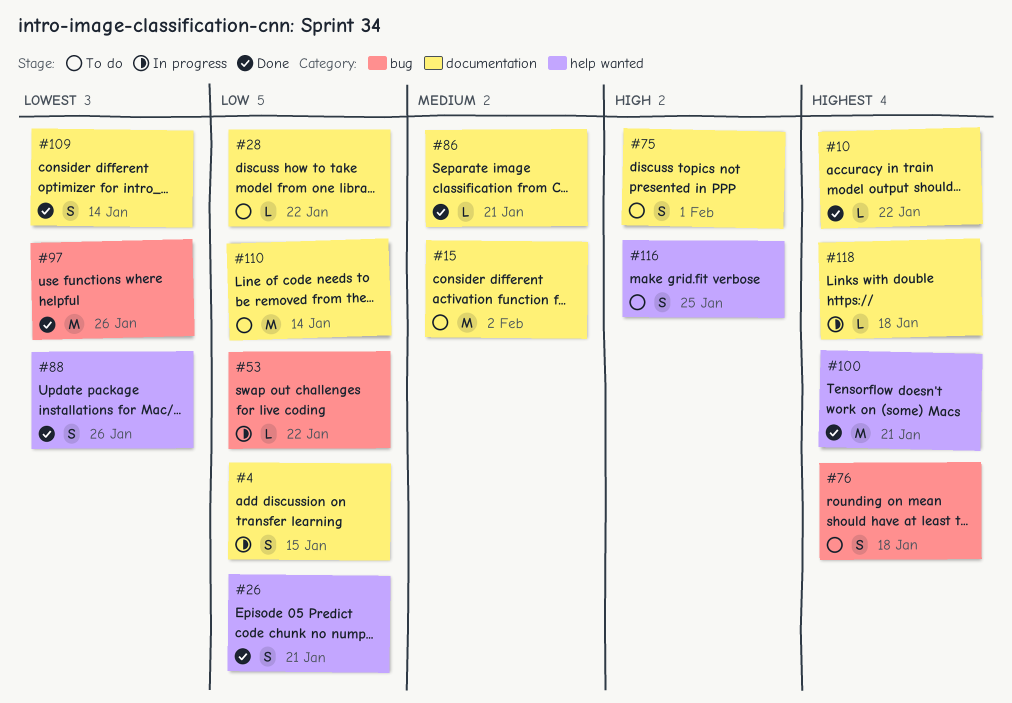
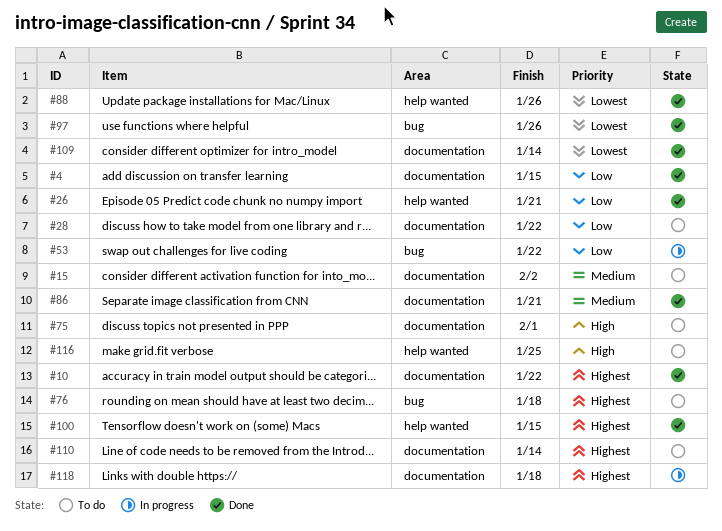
#4, status: In progress -> Done
#100, due: Jan 21 -> Jan 15
#110, priority: Low -> Highest

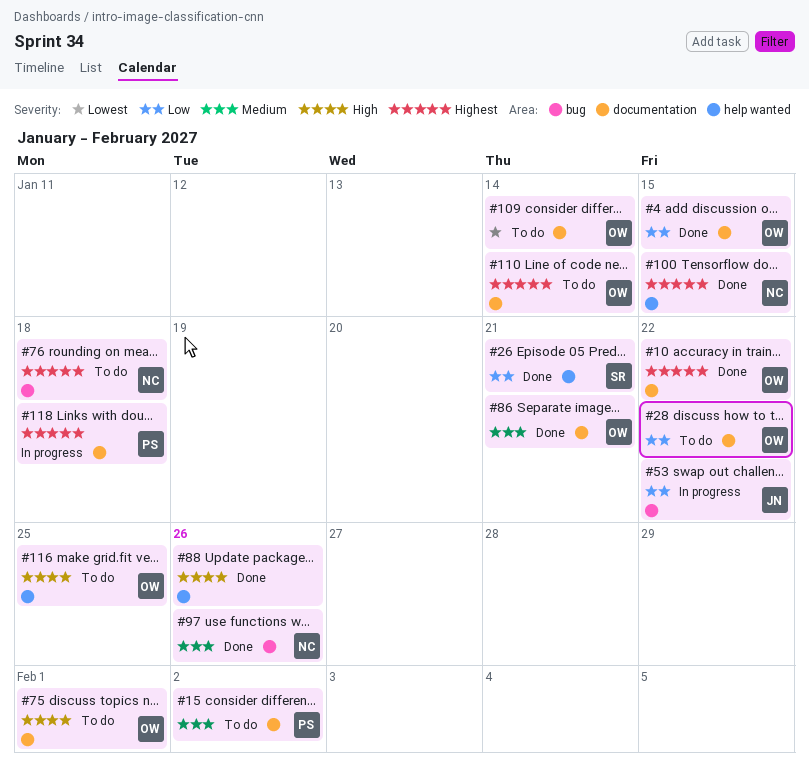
#88, priority: Lowest -> High
#97, priority: Lowest -> Medium
#109, status: Done -> To do

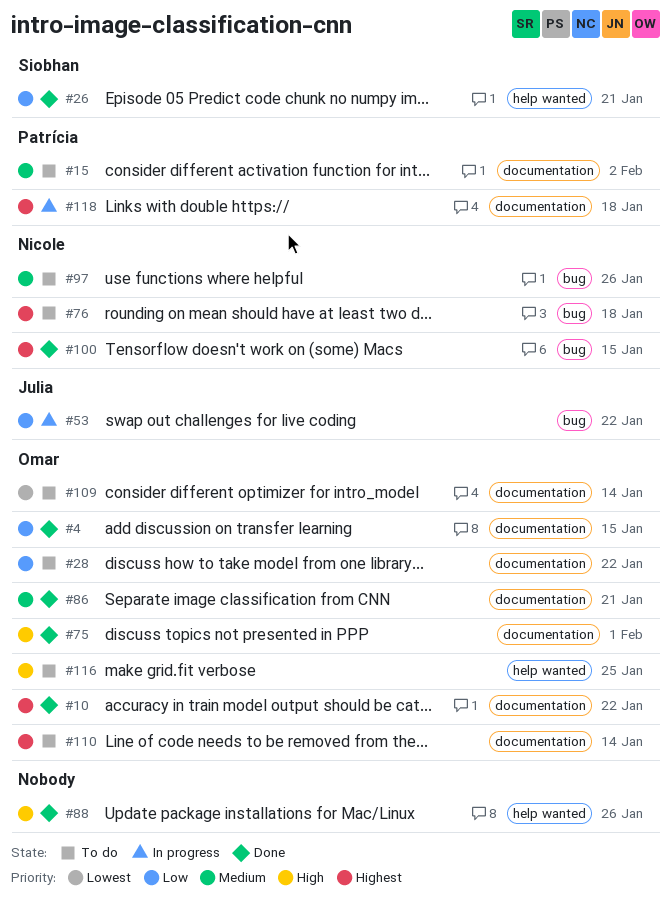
#75, status: To do -> Done
#97, status: Done -> To do
#100, label: help wanted -> bug

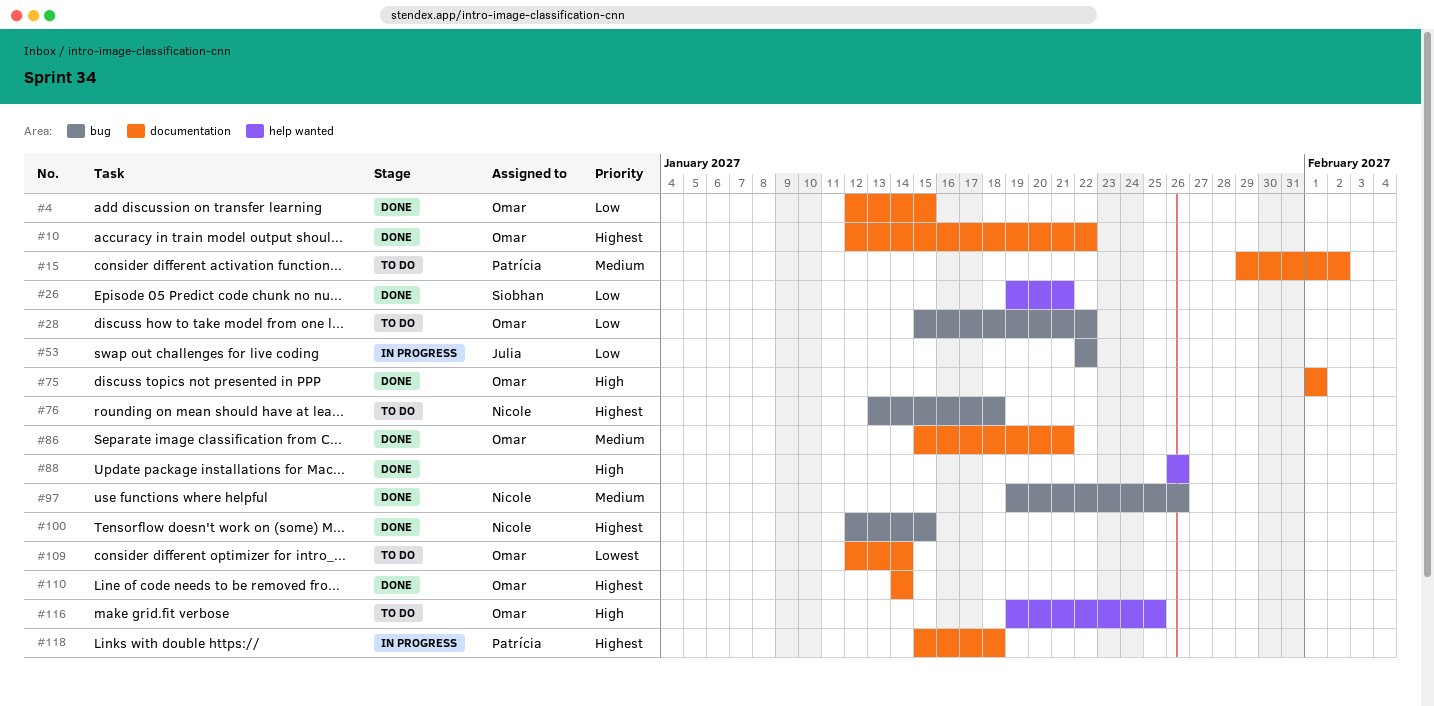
#28, label: documentation -> bug
#97, status: To do -> Done
#110, status: To do -> Done

